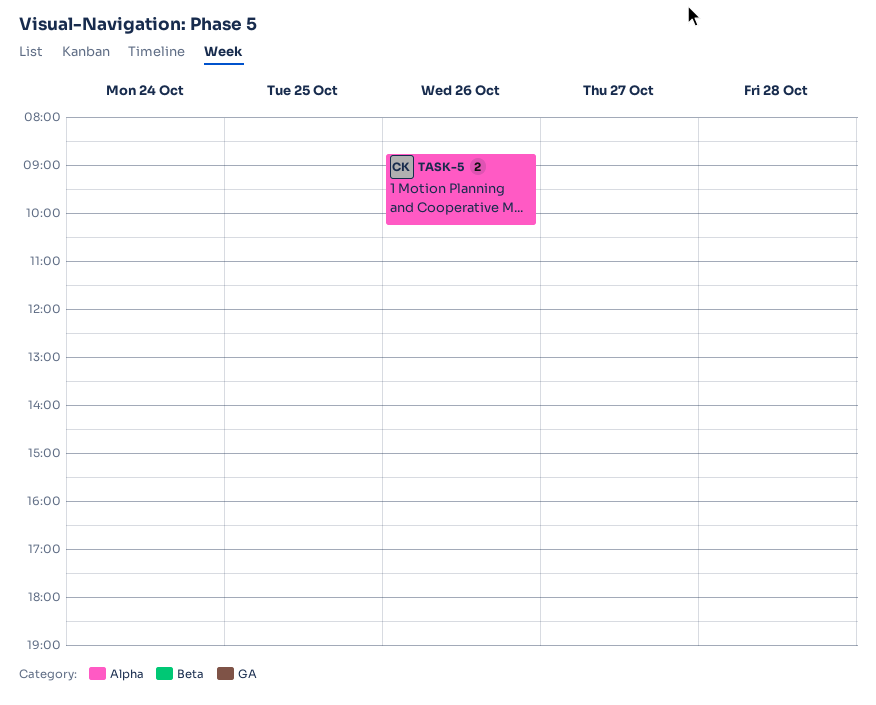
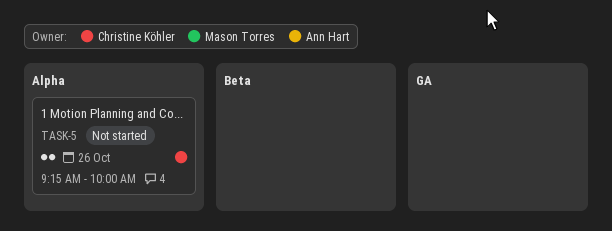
TASK-5, begins: 08:45 -> 09:15
TASK-5, ends: 10:15 -> 10:00

